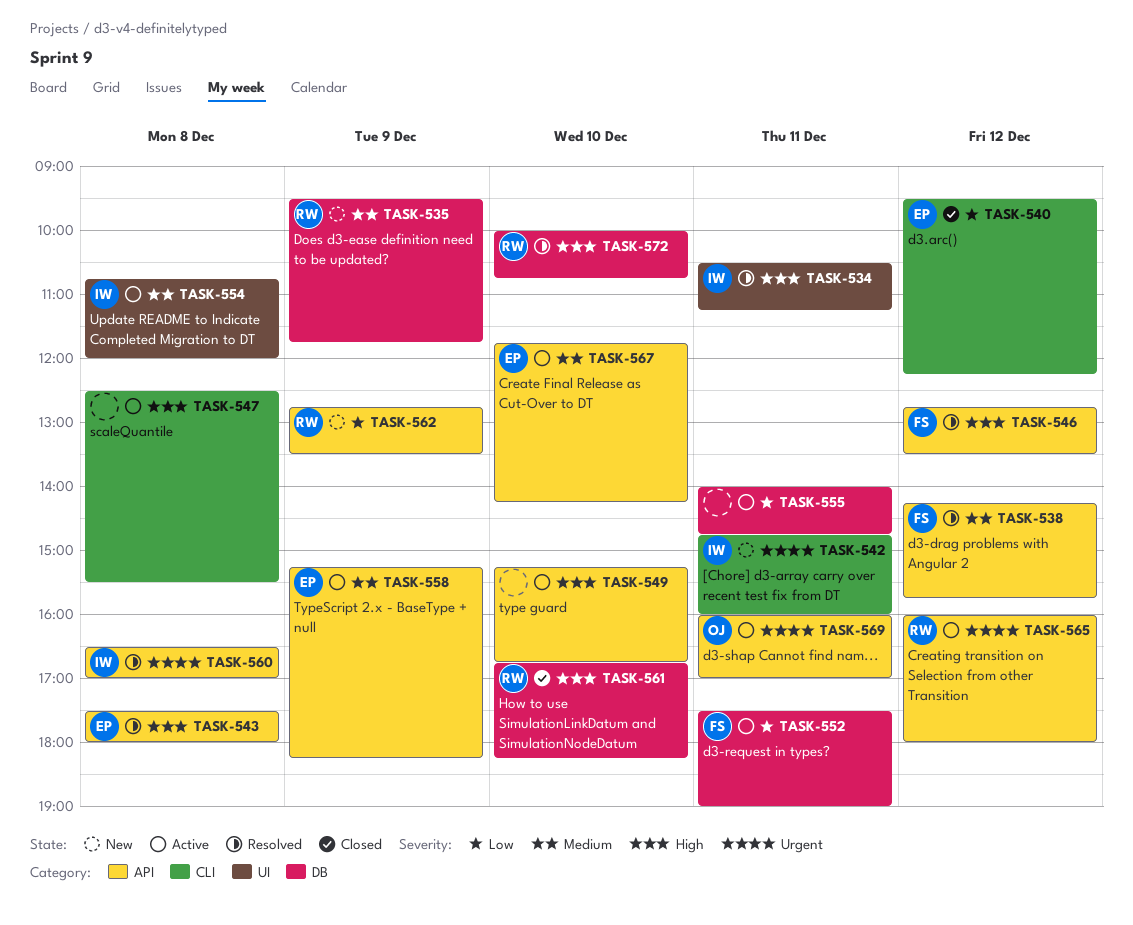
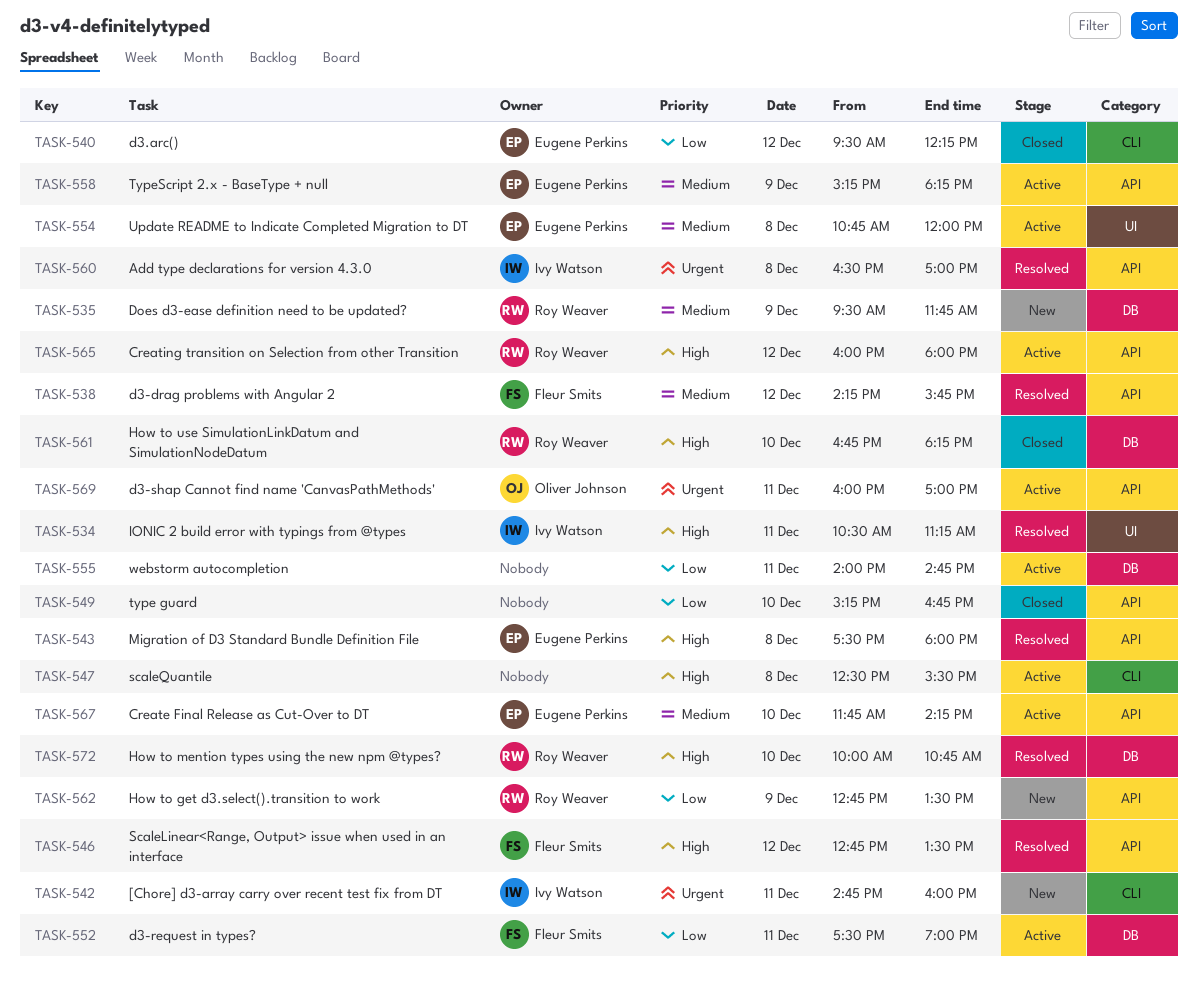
TASK-549, status: Active -> Closed
TASK-549, priority: High -> Low
TASK-554, owner: Ivy Watson -> Eugene Perkins
TASK-565, priority: Urgent -> High

